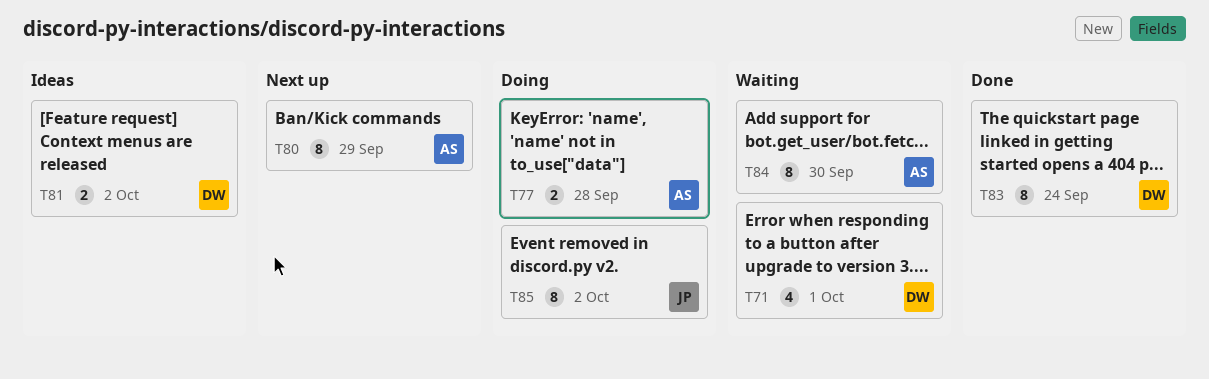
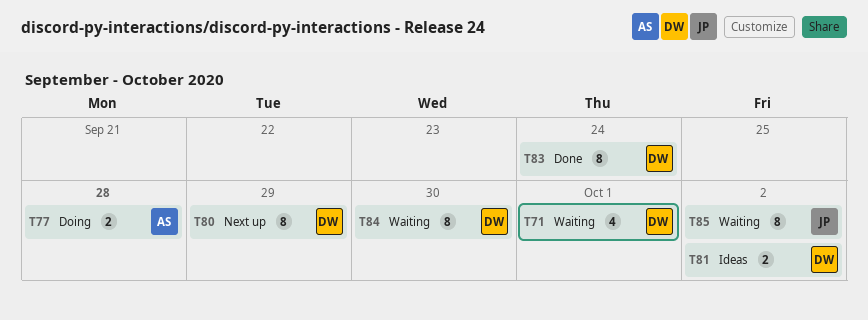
T80, owner: AS -> DW
T84, owner: AS -> DW
T85, status: Doing -> Waiting

